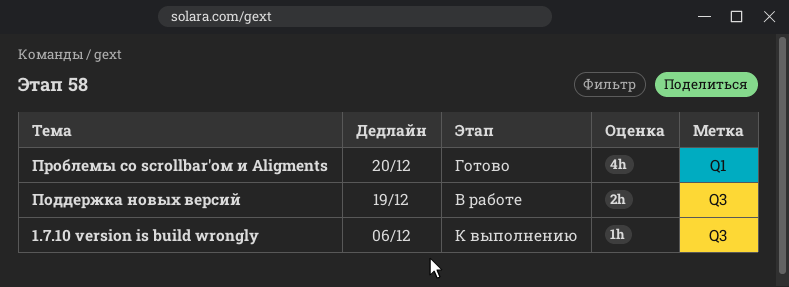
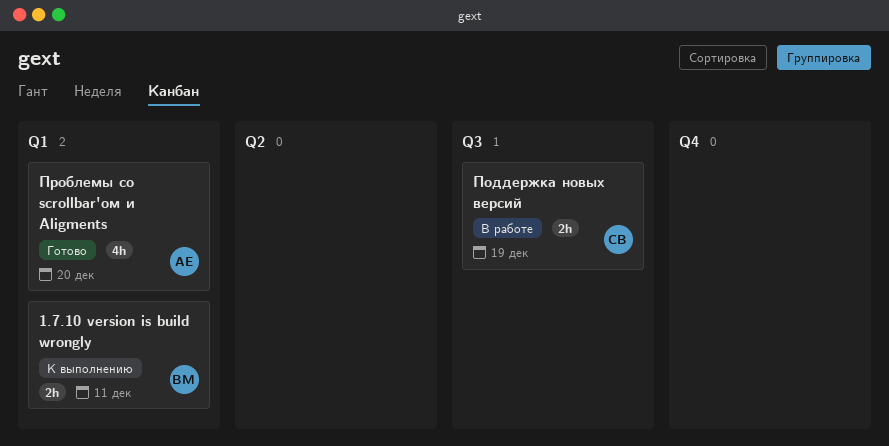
1.7.10 version is build wrongly, label: Q3 -> Q1
1.7.10 version is build wrongly, estimate: 1h -> 2h
1.7.10 version is build wrongly, due: Dec 6 -> Dec 11

